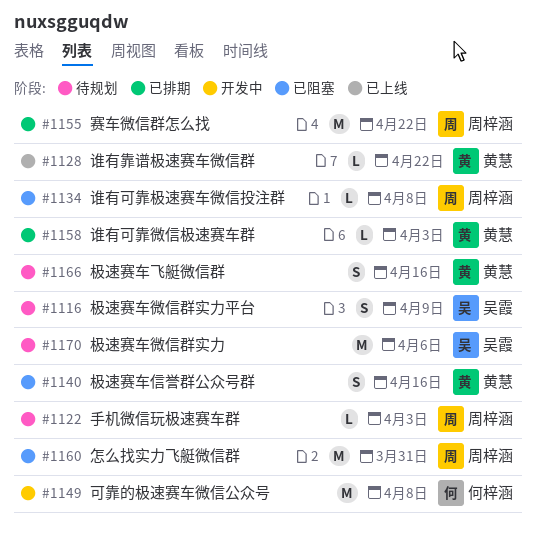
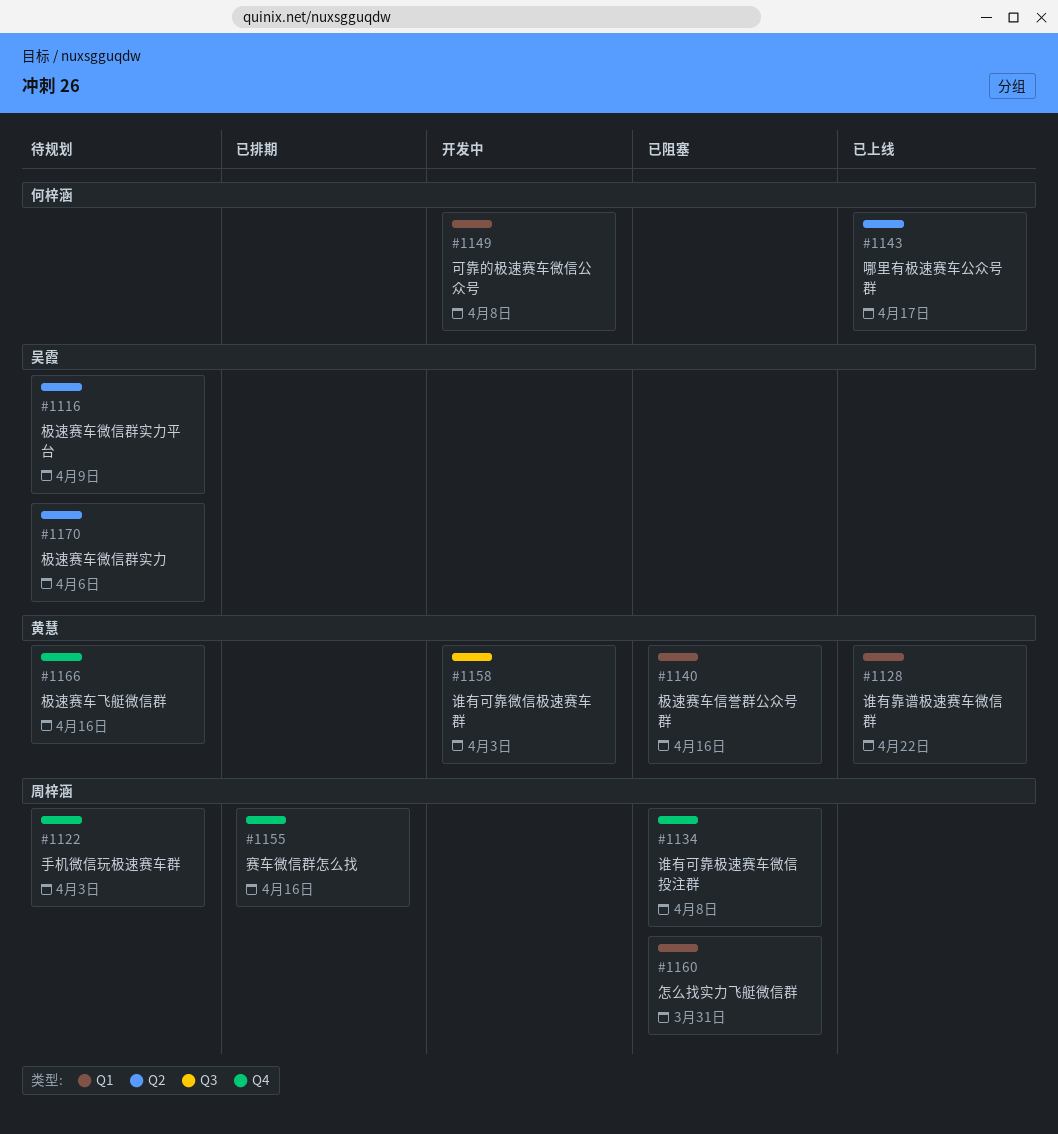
#1143: none -> present
#1155, due: Apr 22 -> Apr 16
#1158, status: 已排期 -> 开发中

